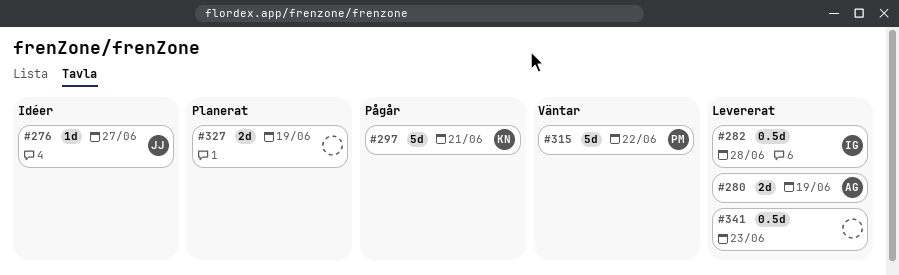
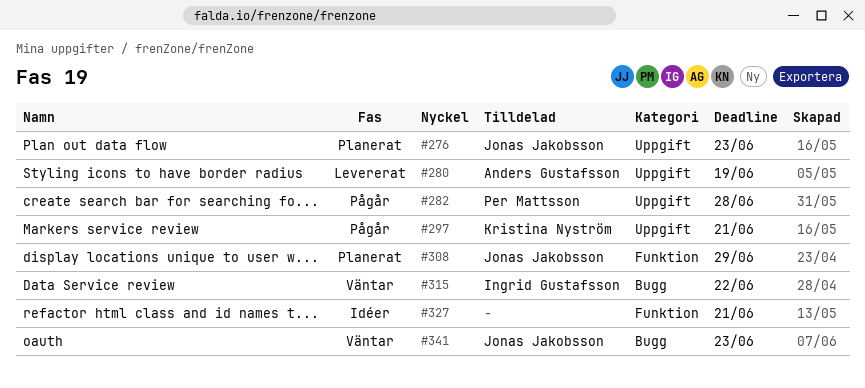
#276, status: Idéer -> Planerat
#276, due: Jun 27 -> Jun 23
#282, status: Levererat -> Pågår
#282, owner: Ingrid Gustafsson -> Per Mattsson
#308: none -> present
#315, owner: Per Mattsson -> Ingrid Gustafsson
#327, status: Planerat -> Idéer
#327, due: Jun 19 -> Jun 21
#341, status: Levererat -> Väntar
#341, owner: none -> Jonas Jakobsson

